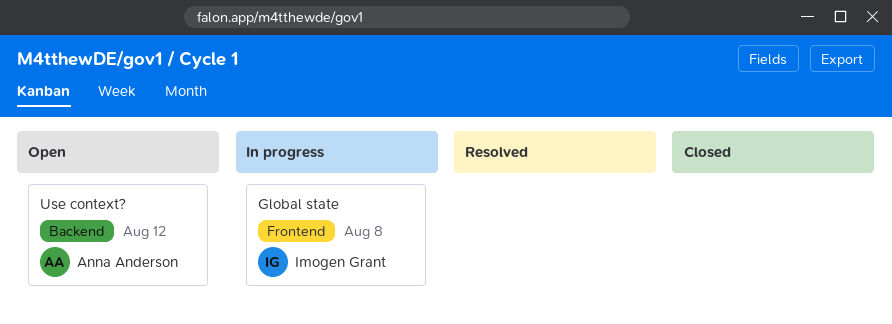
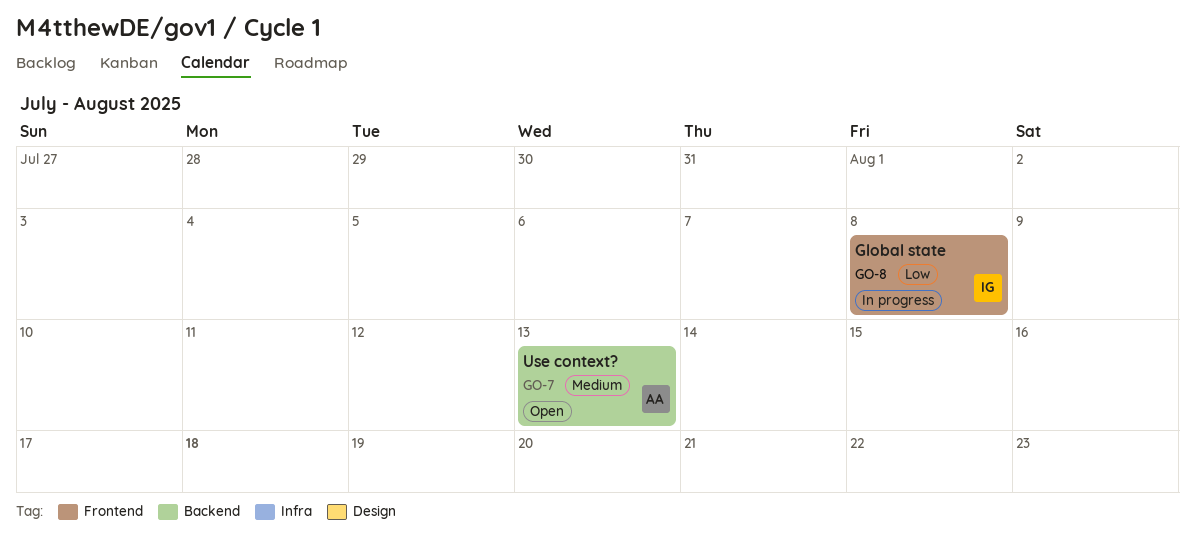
Use context?, due: Aug 12 -> Aug 13

